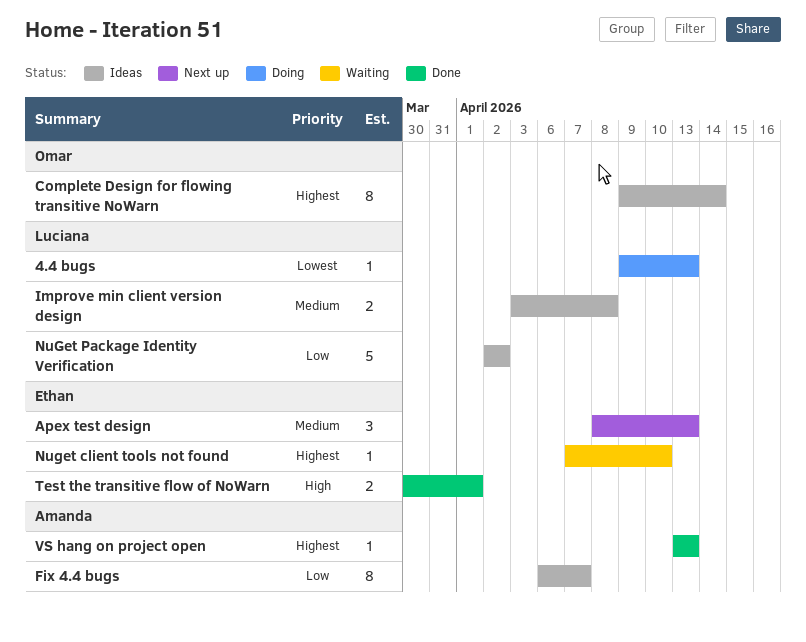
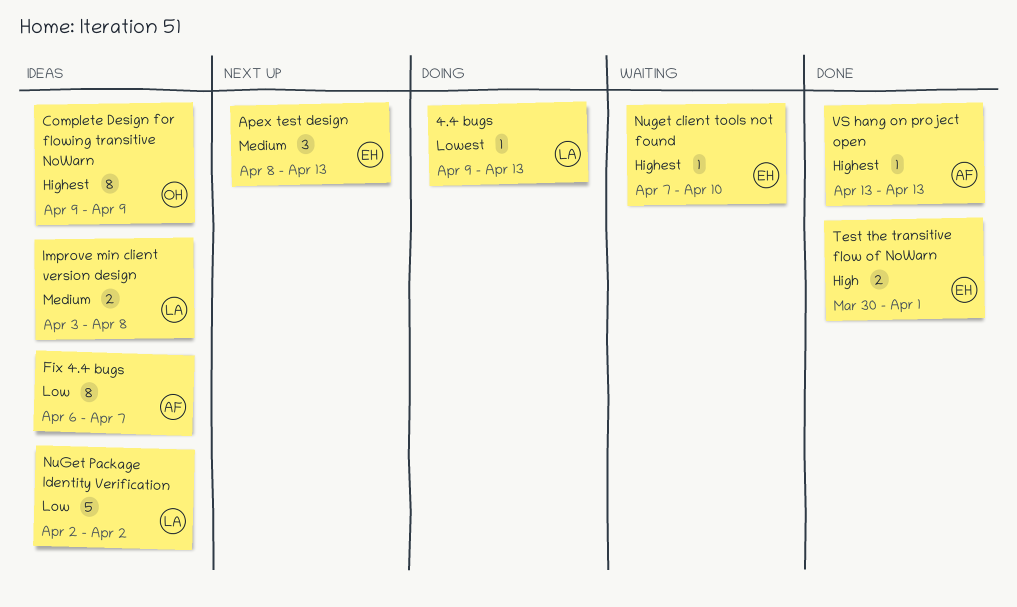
Complete Design for flowing transitive NoWarn, due: Apr 14 -> Apr 9

